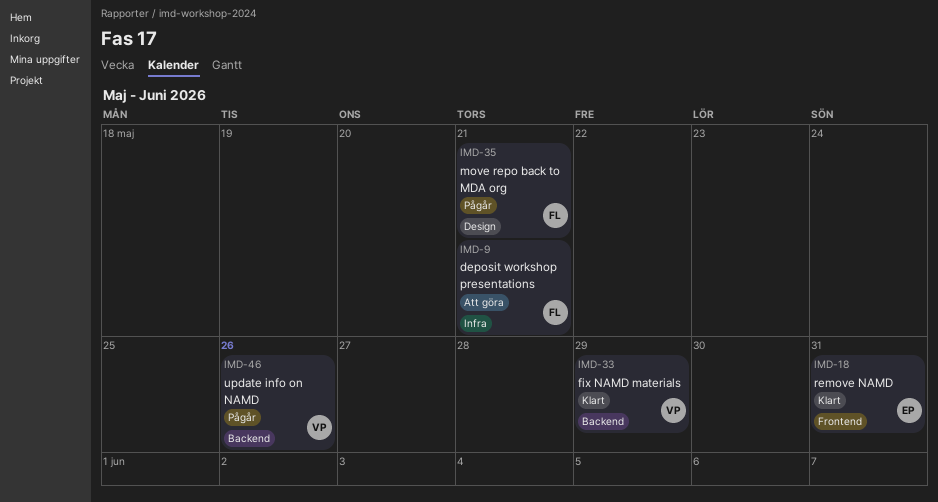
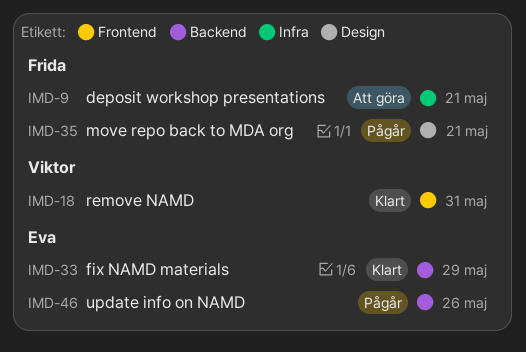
IMD-18, owner: Eva -> Viktor
IMD-33, owner: Viktor -> Eva
IMD-46, owner: Viktor -> Eva

